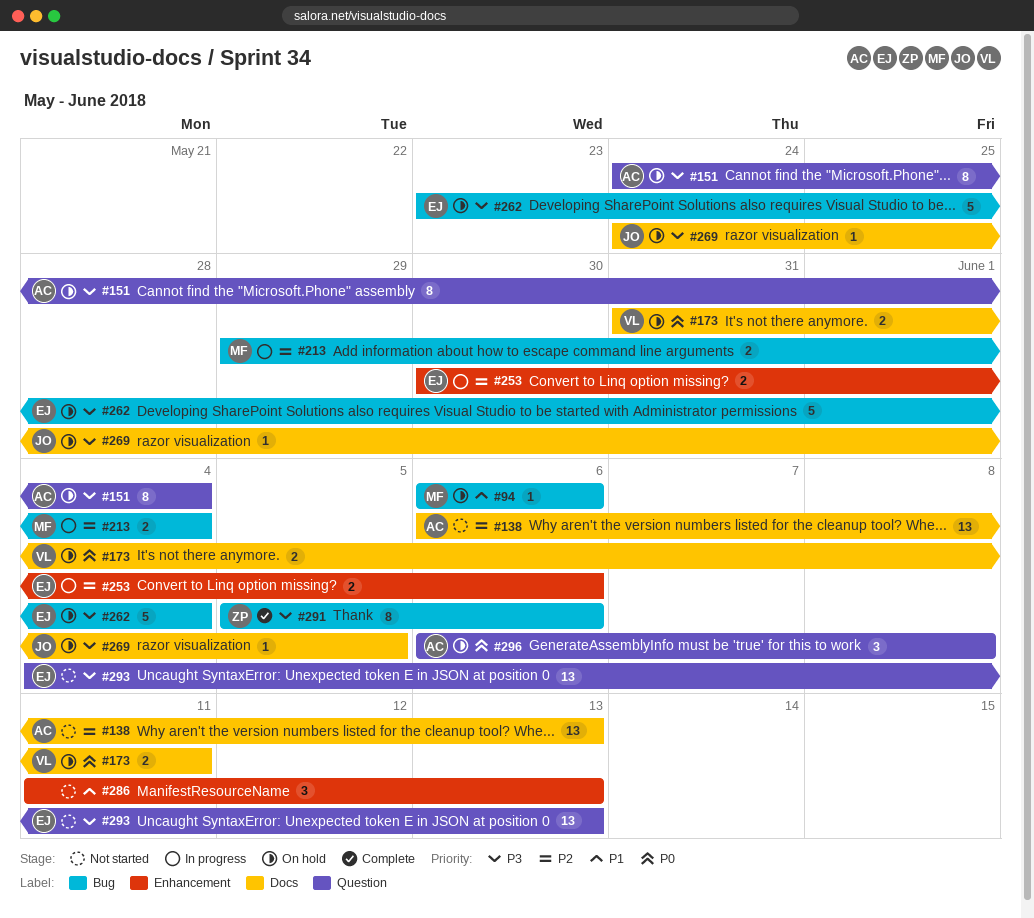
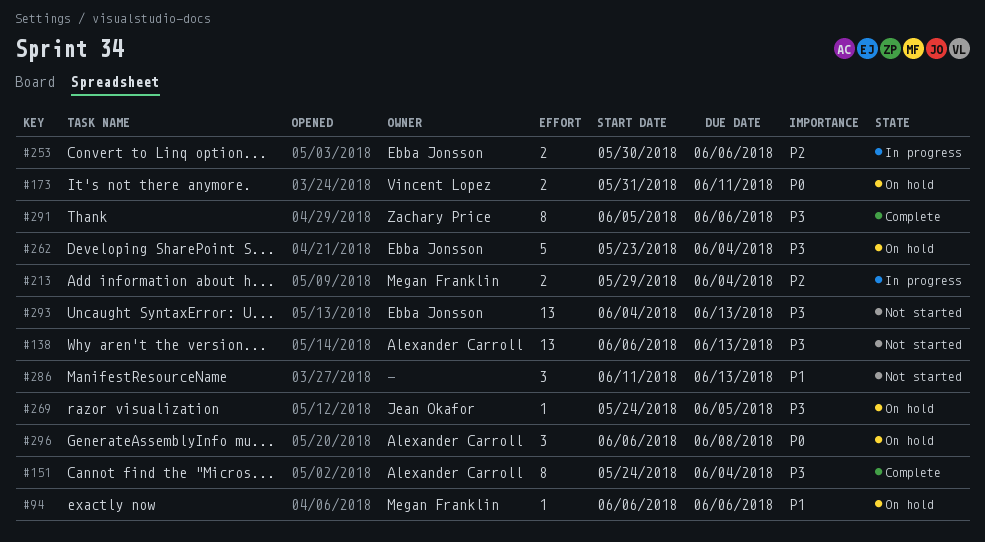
#138, priority: P2 -> P3
#151, status: On hold -> Complete

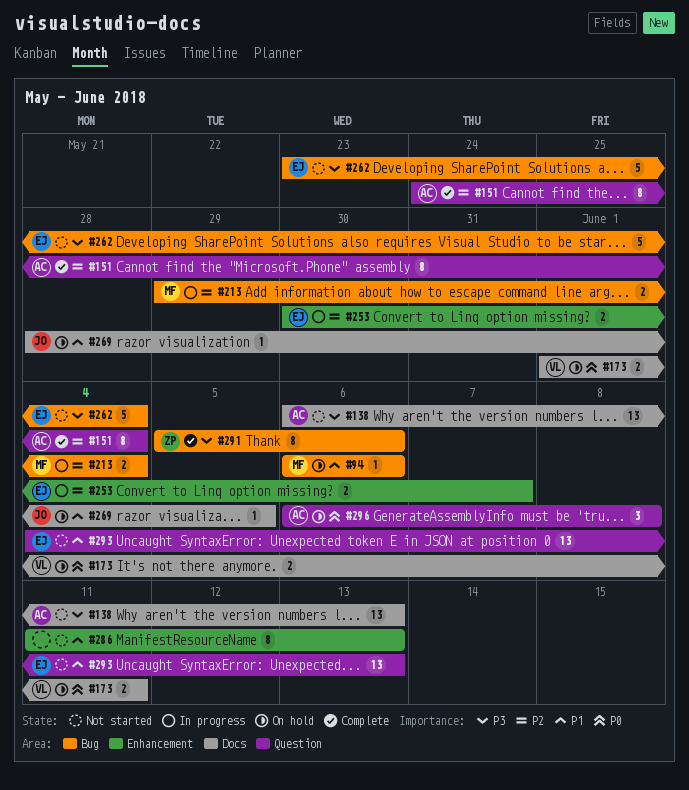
#151, priority: P3 -> P2
#173, start: May 31 -> Jun 1
#253, due: Jun 6 -> Jun 7
#262, status: On hold -> Not started
#269, priority: P3 -> P1
#269, start: May 24 -> May 28
#286, estimate: 3 -> 8
#293, priority: P3 -> P1

